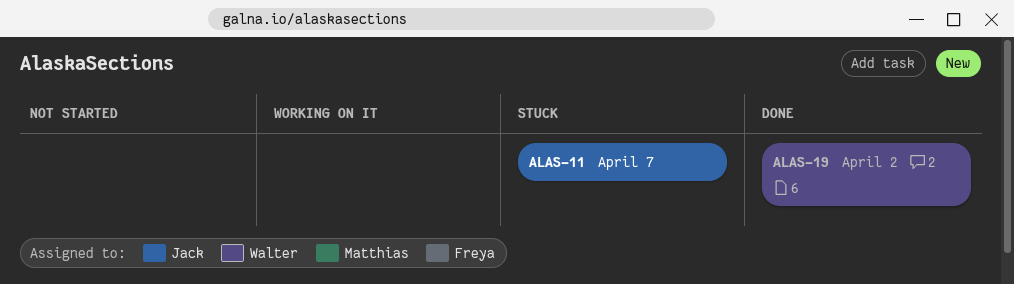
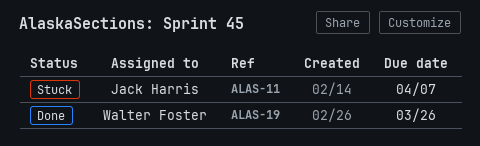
ALAS-19, due: Apr 2 -> Mar 26

